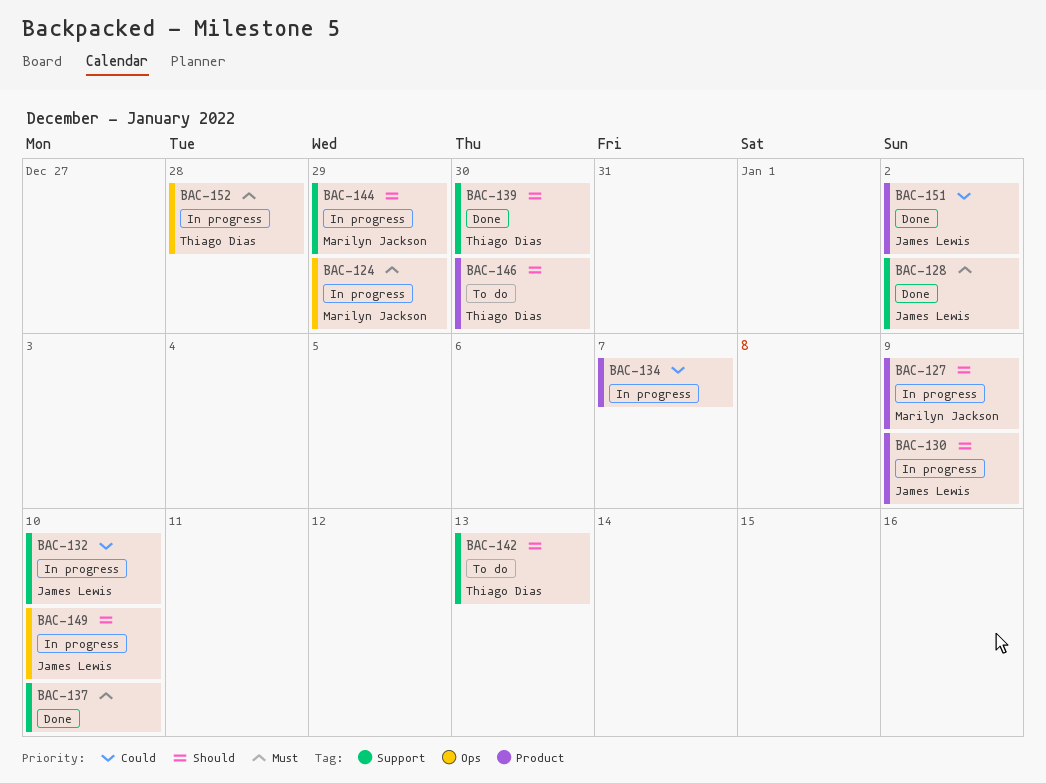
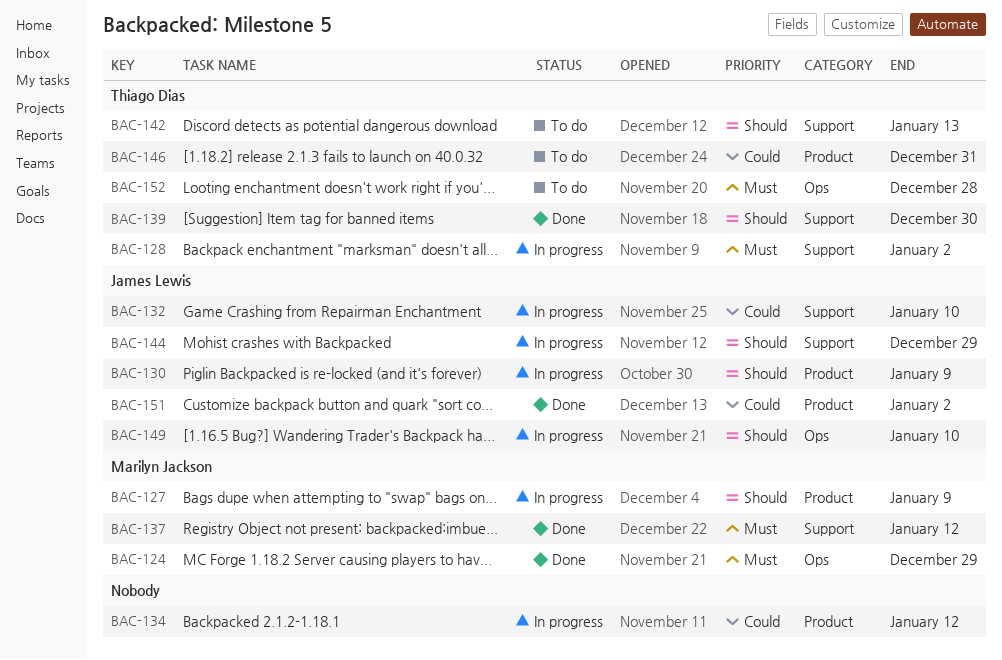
BAC-124, status: In progress -> Done
BAC-128, status: Done -> In progress
BAC-128, owner: James Lewis -> Thiago Dias
BAC-134, due: Jan 7 -> Jan 12
BAC-137, owner: none -> Marilyn Jackson
BAC-137, due: Jan 10 -> Jan 12
BAC-144, owner: Marilyn Jackson -> James Lewis
BAC-146, priority: Should -> Could
BAC-146, due: Dec 30 -> Dec 31
BAC-152, status: In progress -> To do

